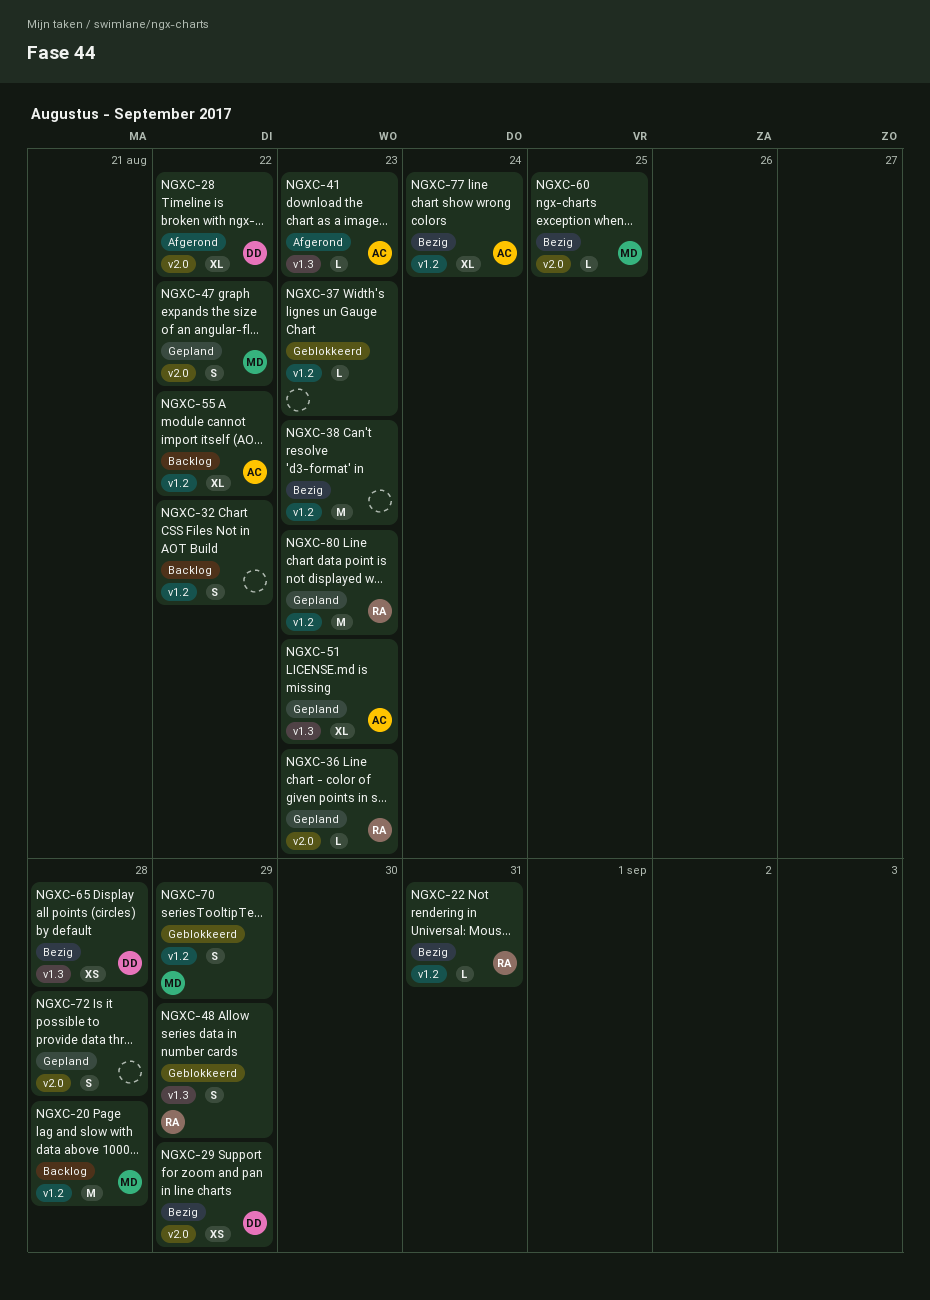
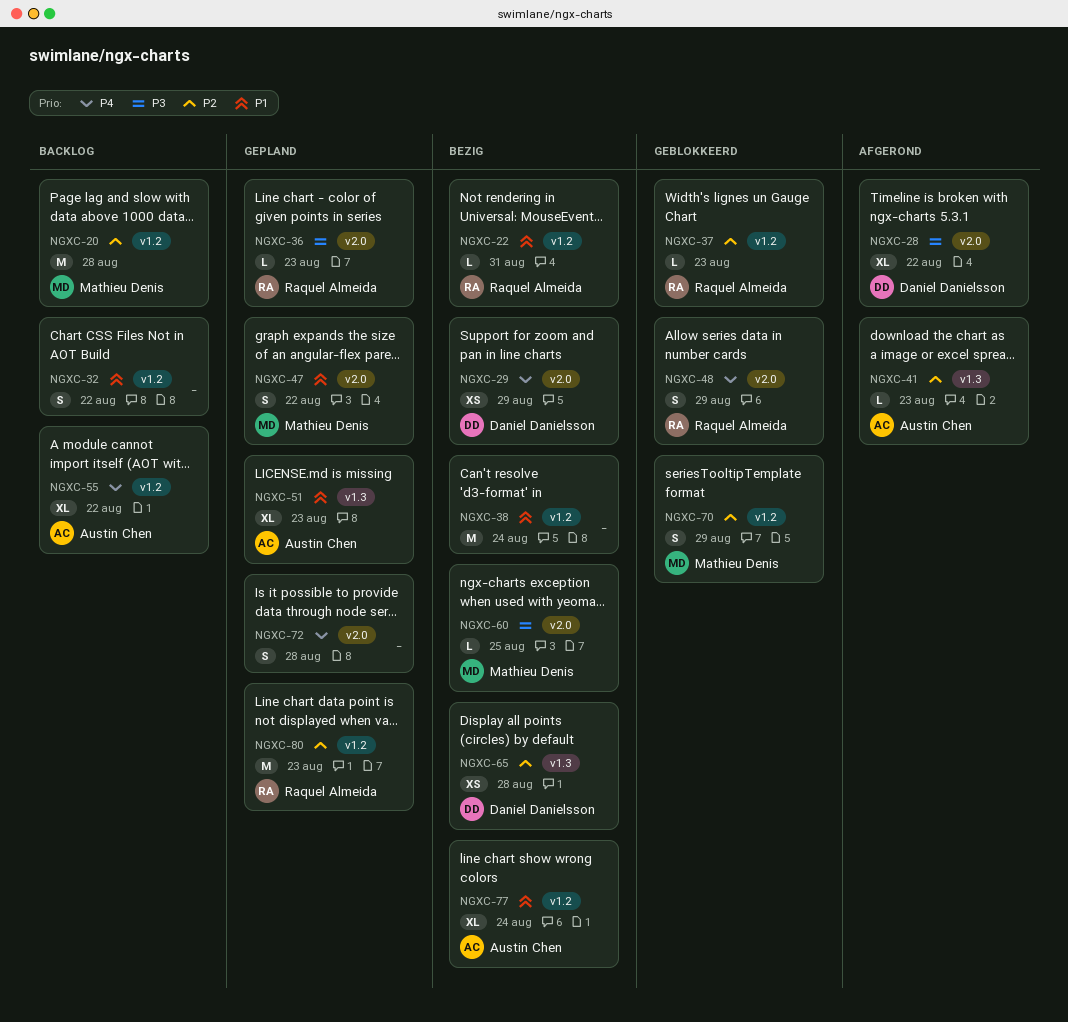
NGXC-37, owner: none -> Raquel Almeida
NGXC-38, due: Aug 23 -> Aug 24
NGXC-48, label: v1.3 -> v2.0

